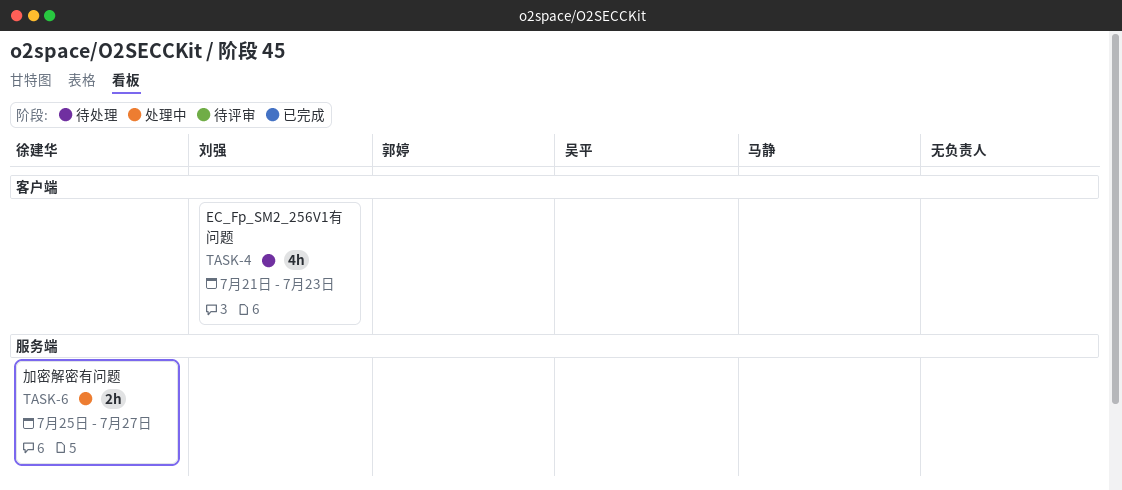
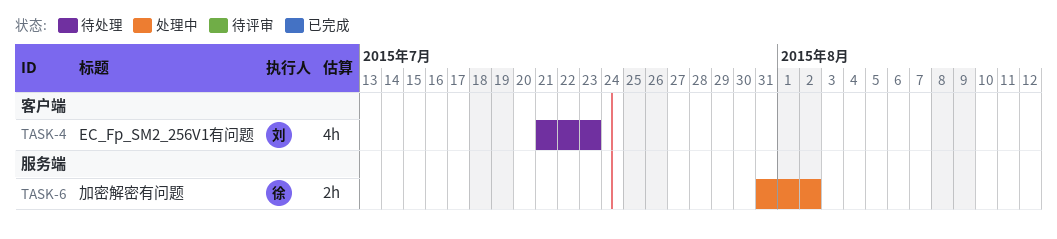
TASK-6, start: Jul 25 -> Jul 31
TASK-6, due: Jul 27 -> Aug 2

